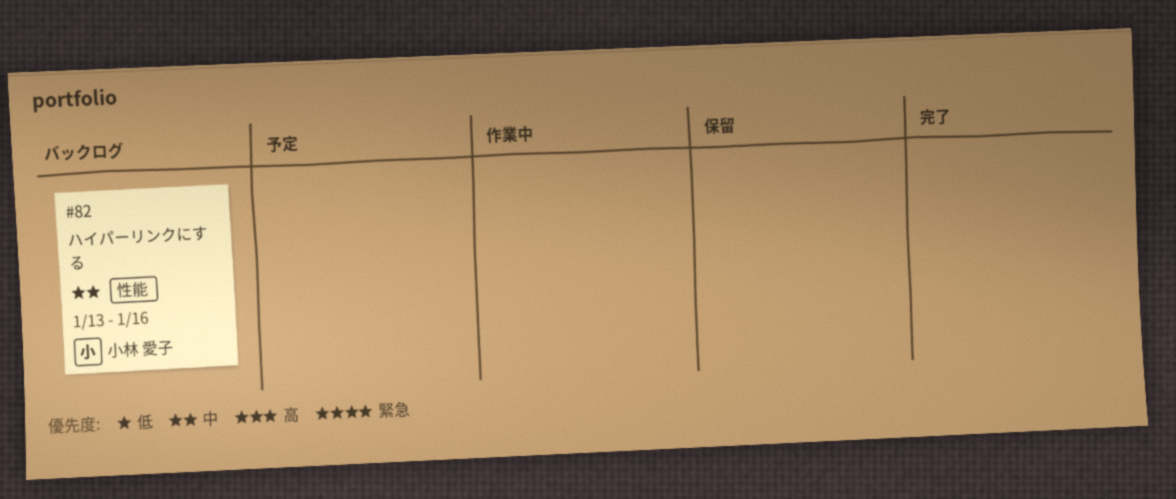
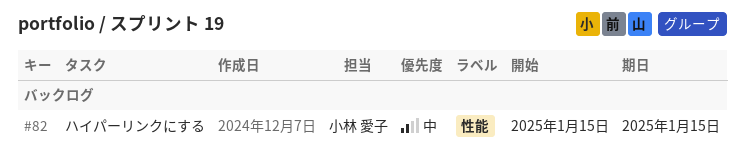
#82, start: Jan 13 -> Jan 15
#82, due: Jan 16 -> Jan 15

